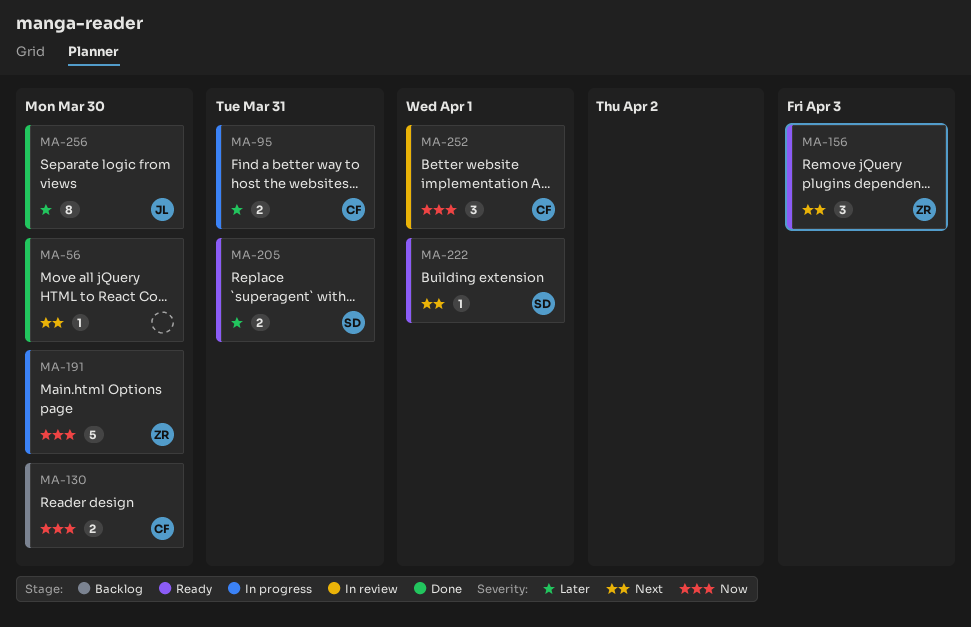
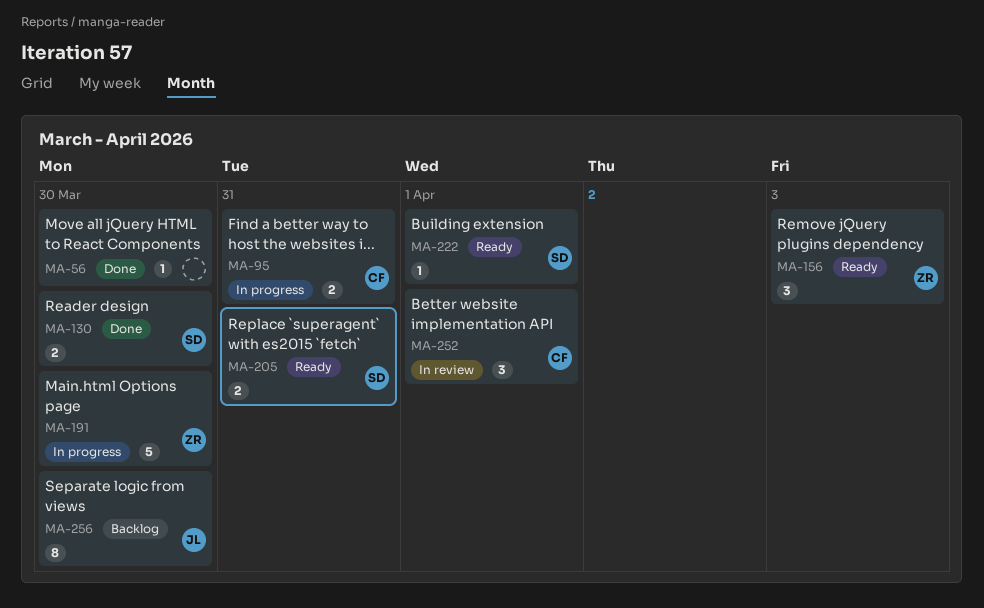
MA-130, status: Backlog -> Done
MA-130, owner: CF -> SD
MA-256, status: Done -> Backlog

